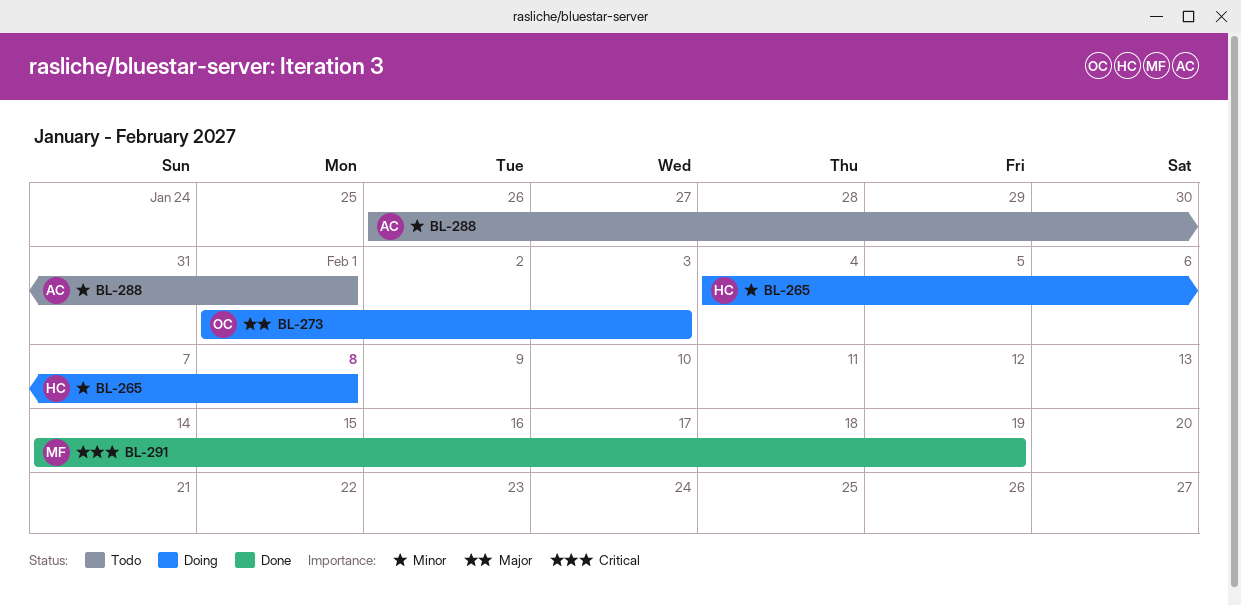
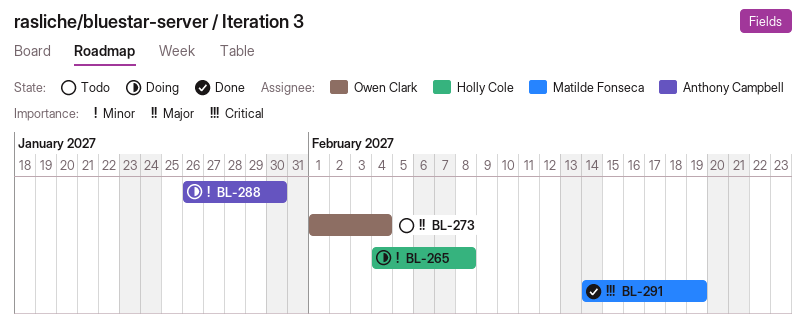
BL-273, status: Doing -> Todo
BL-273, due: Feb 3 -> Feb 4
BL-288, status: Todo -> Doing
BL-288, due: Feb 1 -> Jan 30

